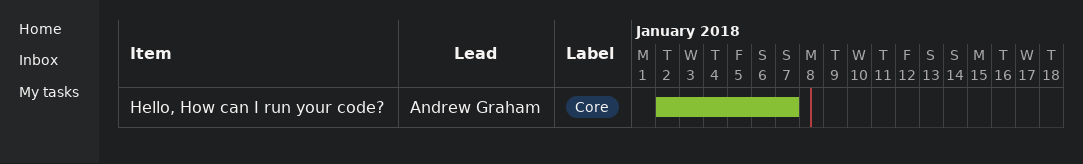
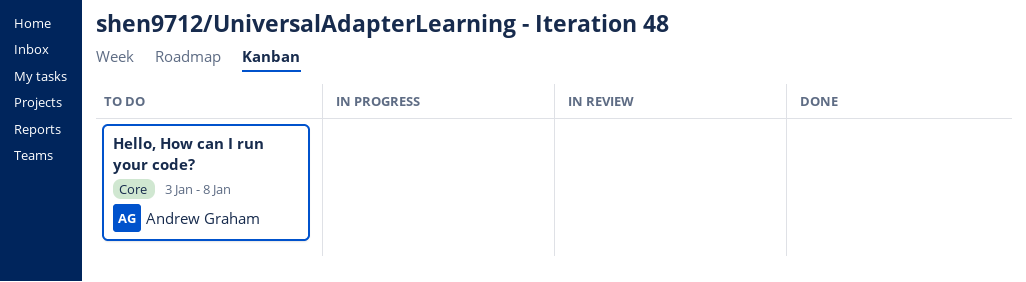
Hello, How can I run your code?, start: Jan 2 -> Jan 3
Hello, How can I run your code?, due: Jan 7 -> Jan 8

